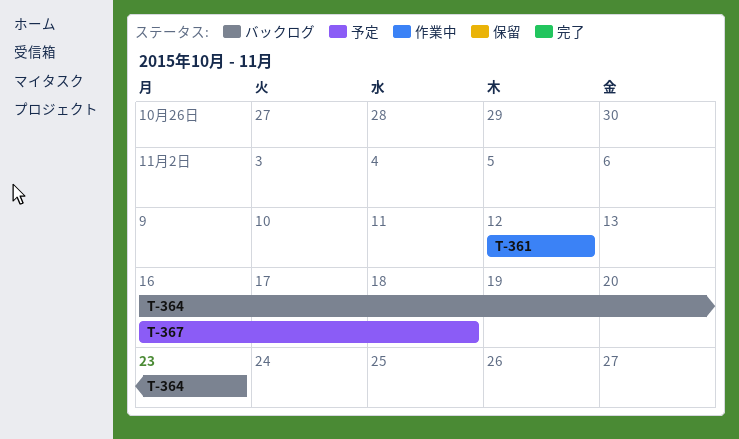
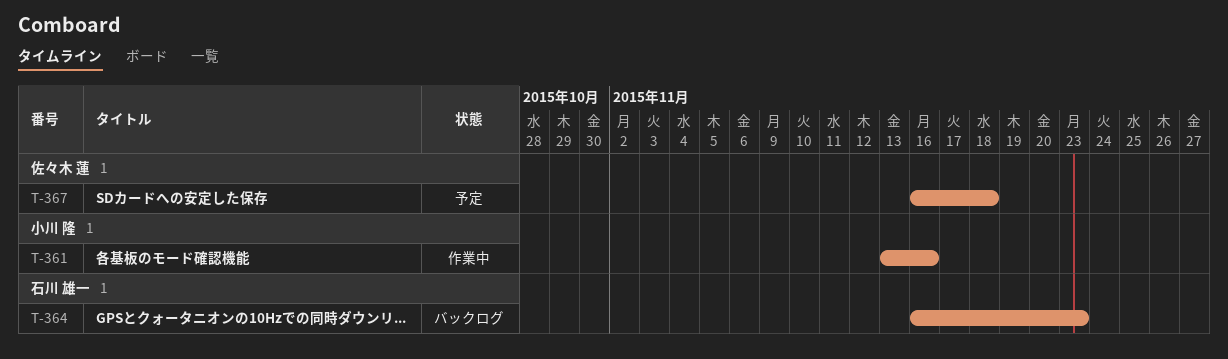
T-361, start: Nov 12 -> Nov 13
T-361, due: Nov 12 -> Nov 16

